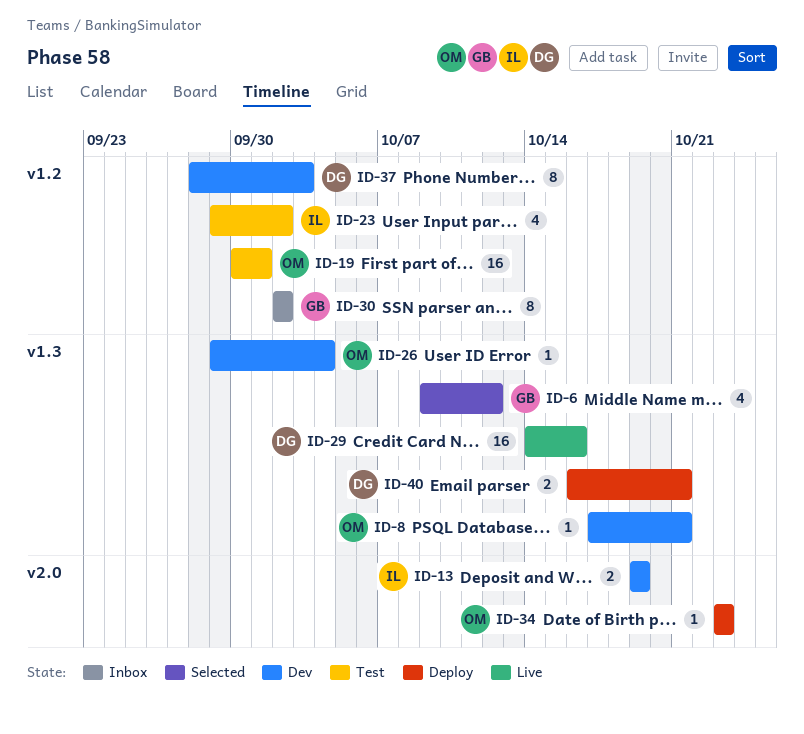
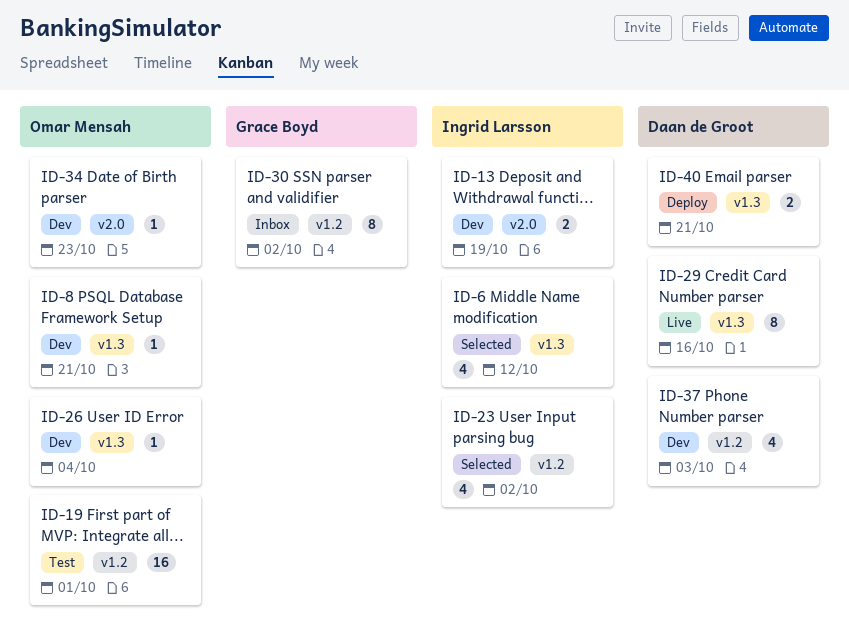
ID-6, owner: Grace Boyd -> Ingrid Larsson
ID-23, status: Test -> Selected
ID-29, estimate: 16 -> 8
ID-34, status: Deploy -> Dev
ID-37, estimate: 8 -> 4

